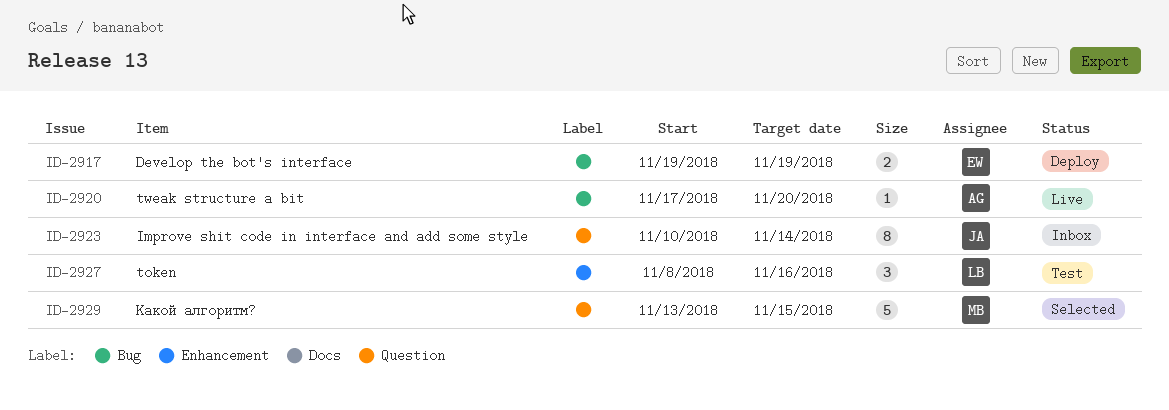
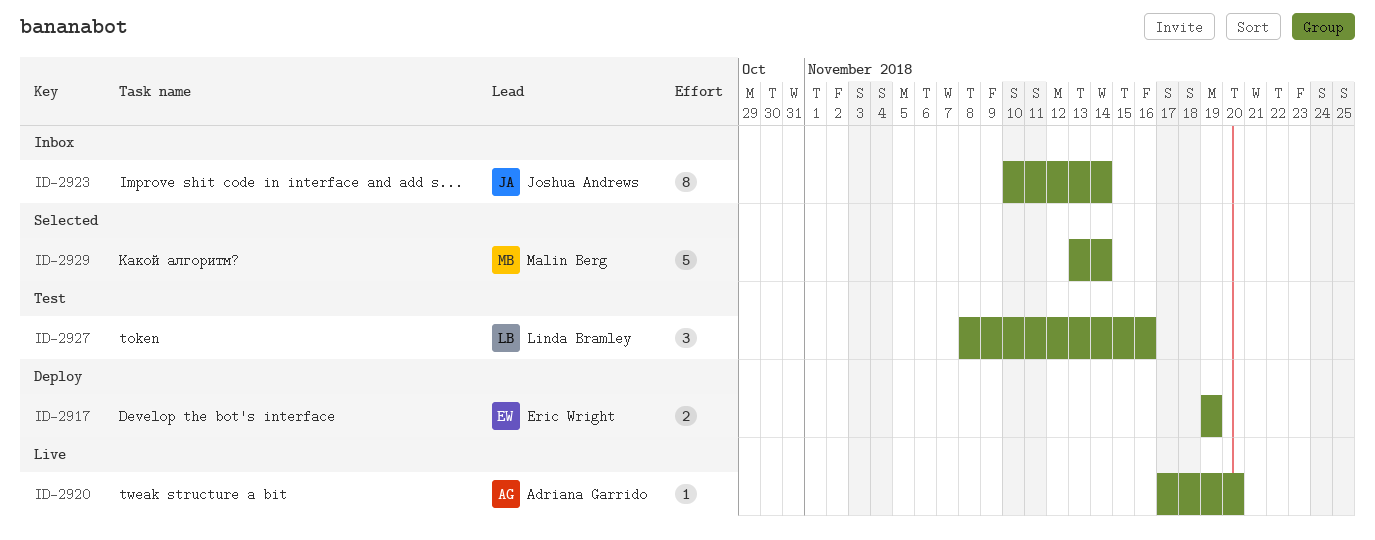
ID-2929, due: Nov 15 -> Nov 14

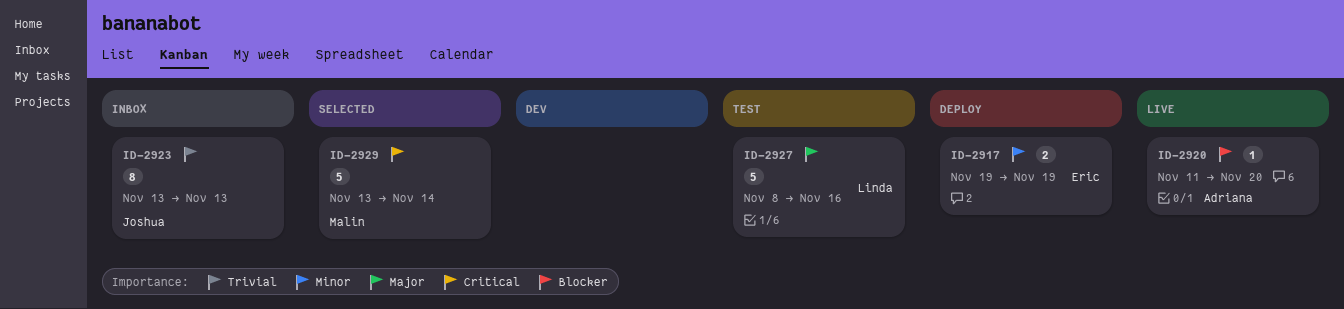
ID-2920, start: Nov 17 -> Nov 11
ID-2923, start: Nov 10 -> Nov 13
ID-2923, due: Nov 14 -> Nov 13
ID-2927, estimate: 3 -> 5

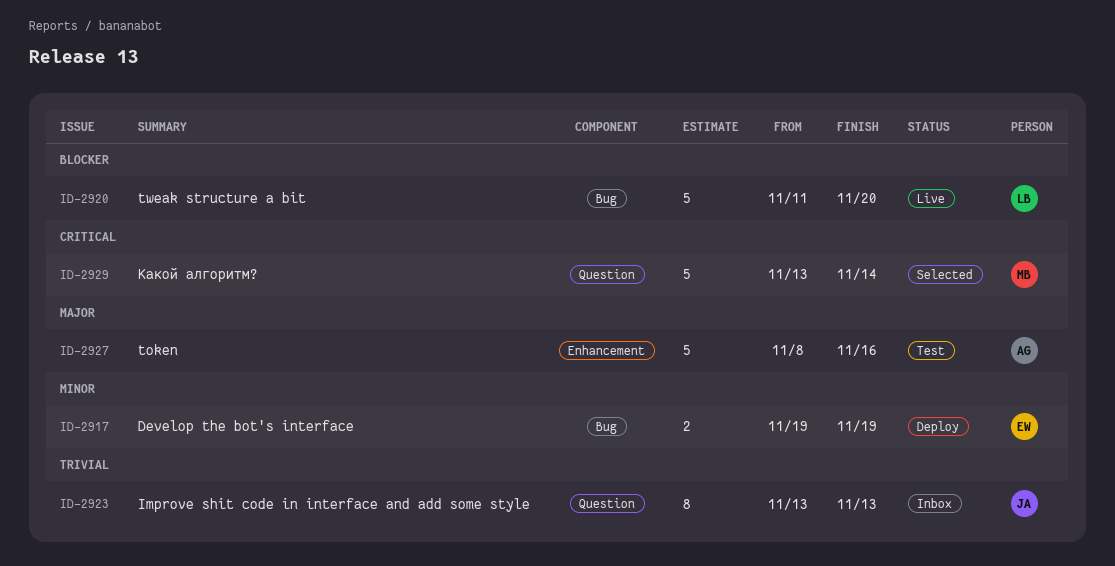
ID-2920, owner: Adriana -> Linda
ID-2920, estimate: 1 -> 5
ID-2927, owner: Linda -> Adriana

